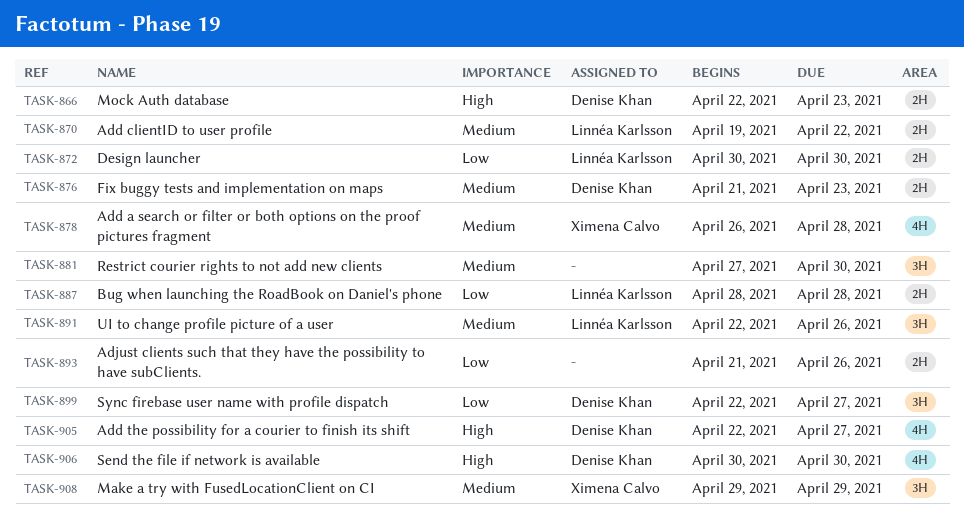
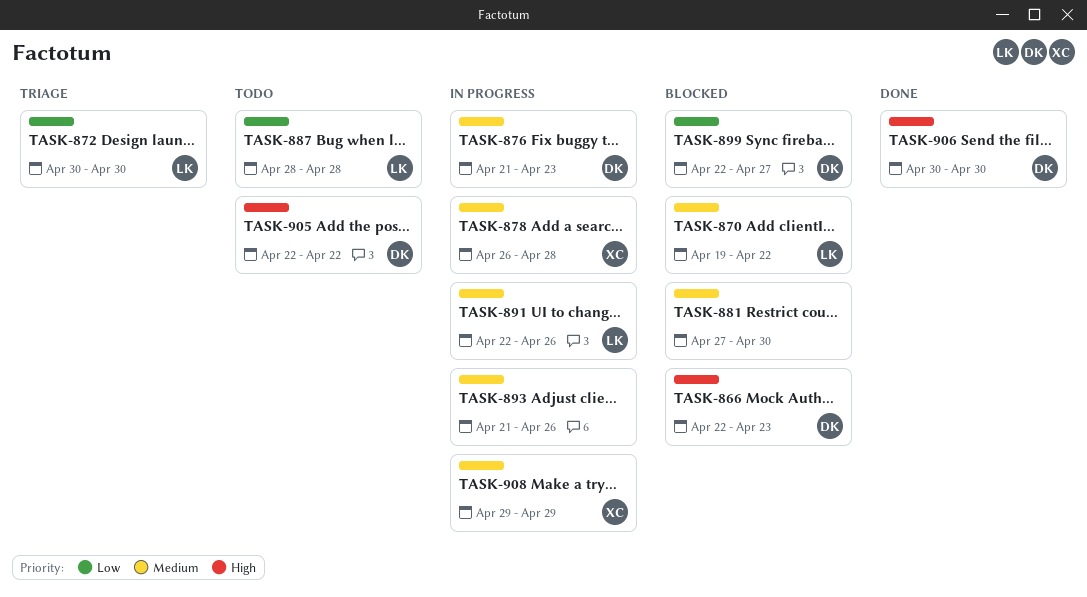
TASK-893, priority: Low -> Medium
TASK-905, due: Apr 27 -> Apr 22

